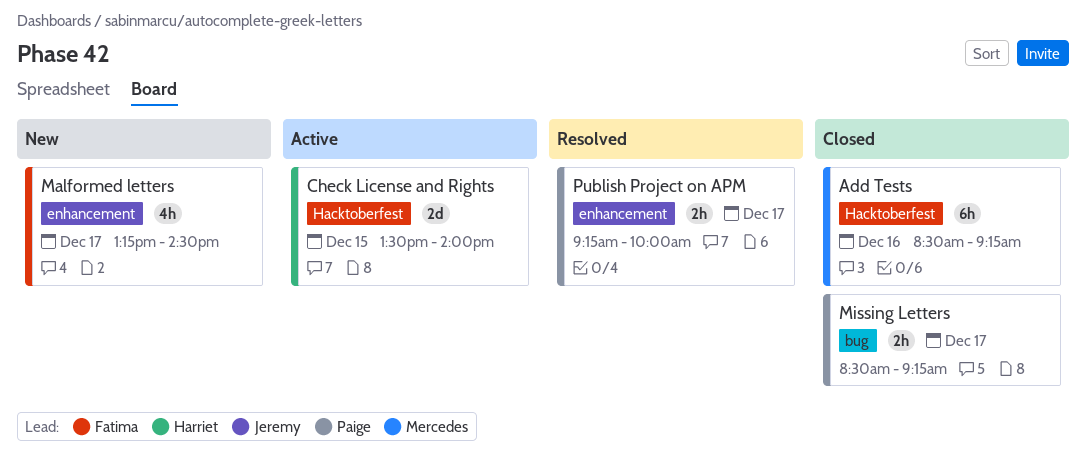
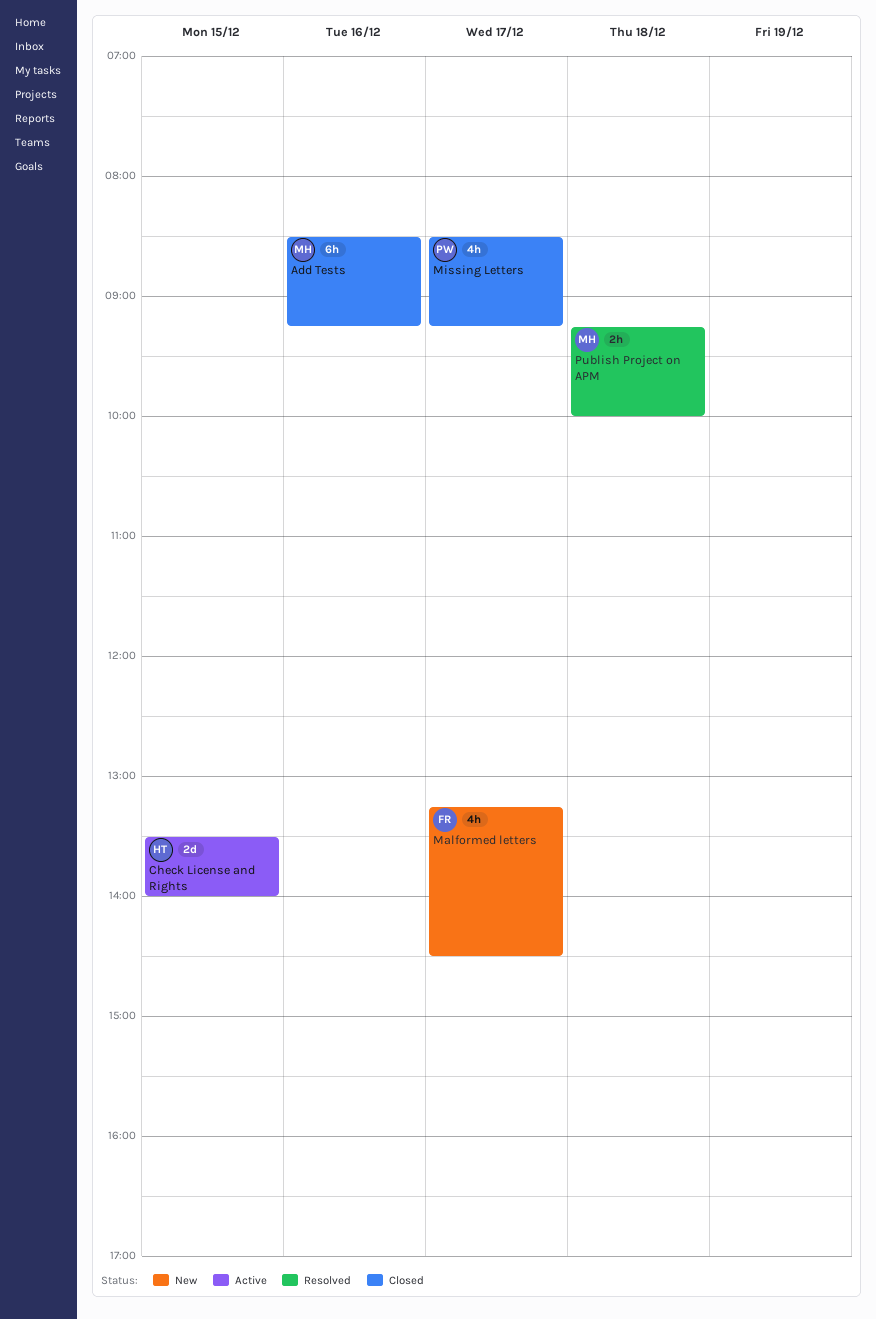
Missing Letters, estimate: 2h -> 4h
Publish Project on APM, owner: Paige -> Mercedes
Publish Project on APM, day: Dec 17 -> Dec 18

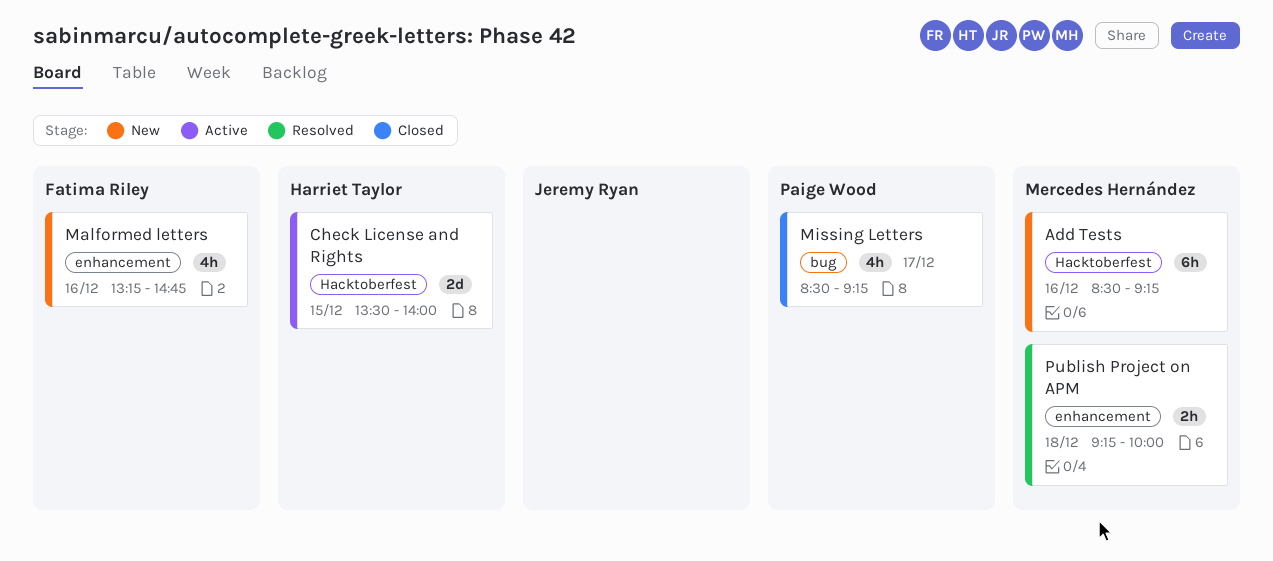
Add Tests, status: Closed -> New
Malformed letters, day: Dec 17 -> Dec 16
Malformed letters, ends: 14:30 -> 14:45

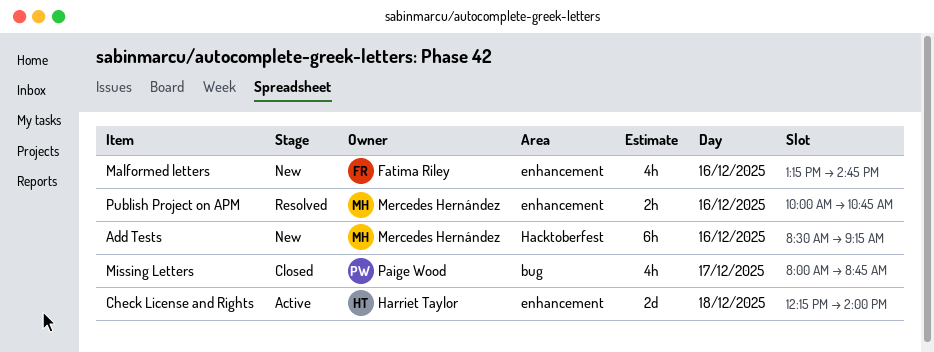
Check License and Rights, label: Hacktoberfest -> enhancement
Check License and Rights, day: Dec 15 -> Dec 18
Check License and Rights, begins: 13:30 -> 12:15
Missing Letters, begins: 08:30 -> 08:00
Missing Letters, ends: 09:15 -> 08:45
Publish Project on APM, day: Dec 18 -> Dec 16
Publish Project on APM, begins: 09:15 -> 10:00
Publish Project on APM, ends: 10:00 -> 10:45

